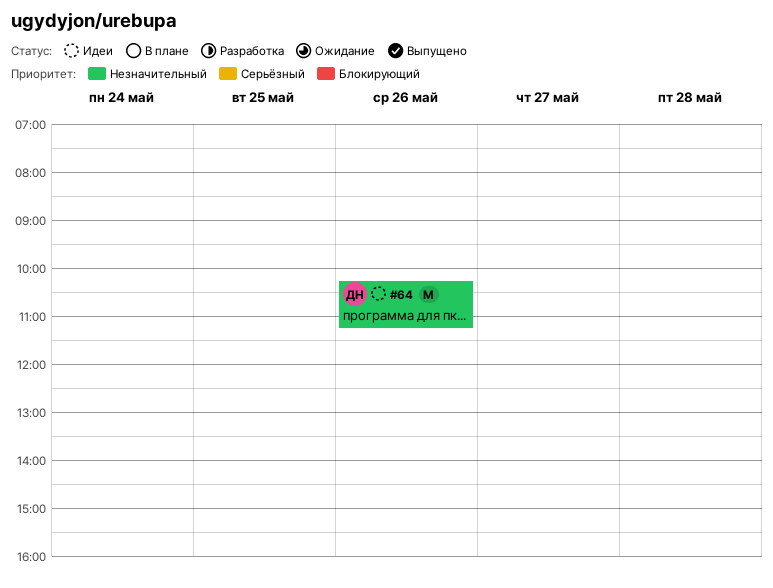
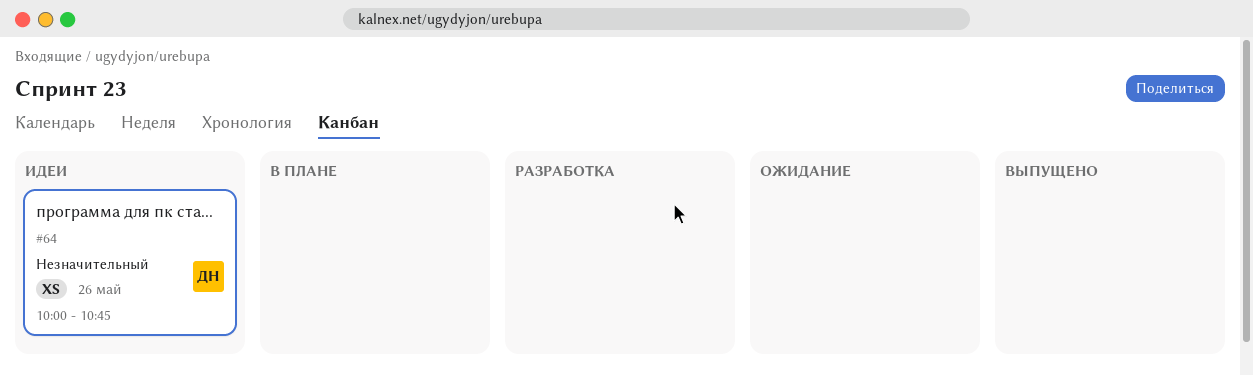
#64, estimate: M -> XS
#64, begins: 10:15 -> 10:00
#64, ends: 11:15 -> 10:45

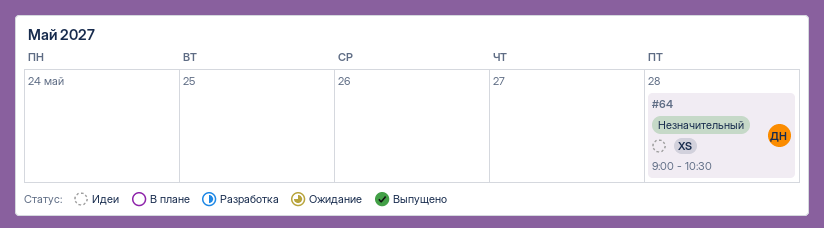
#64, day: May 26 -> May 28
#64, begins: 10:00 -> 09:00
#64, ends: 10:45 -> 10:30

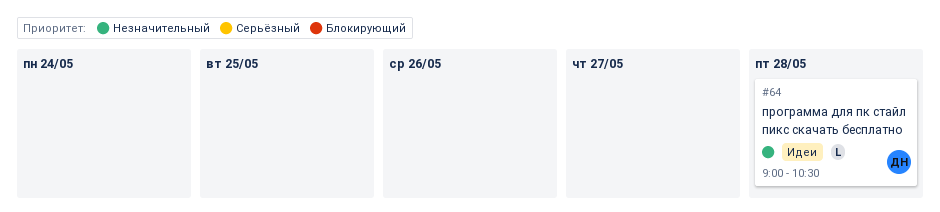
#64, estimate: XS -> L

